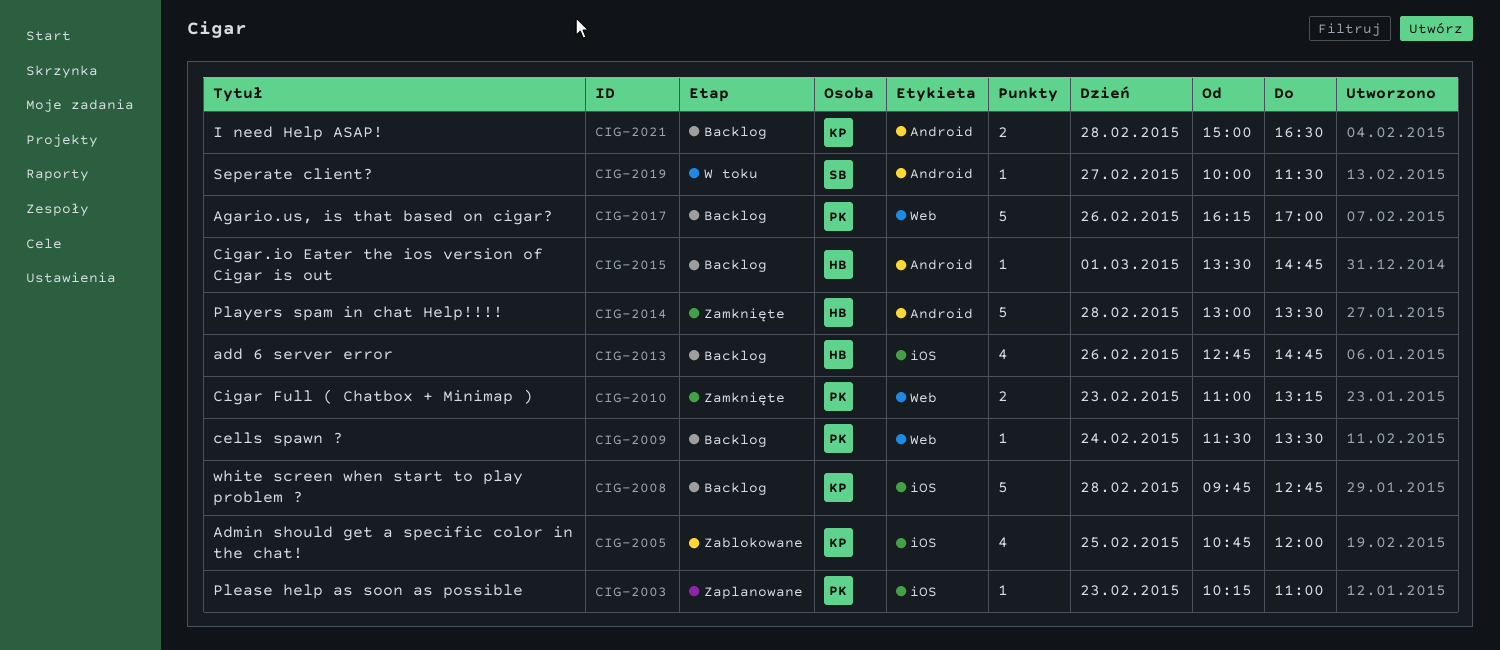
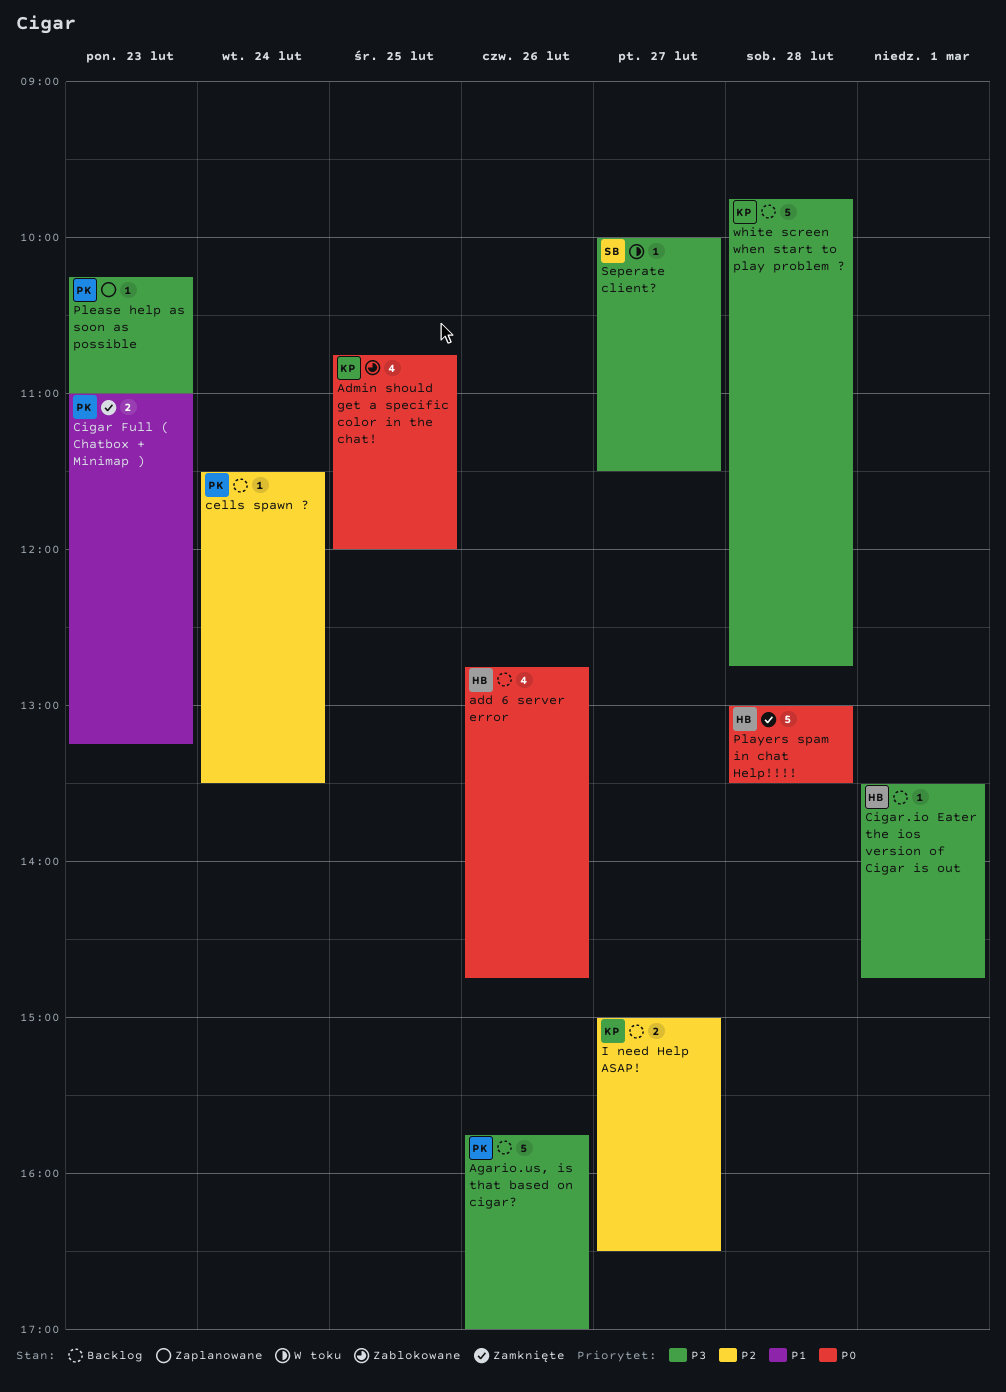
Agario.us, is that based on cigar?, begins: 16:15 -> 15:45
I need Help ASAP!, day: Feb 28 -> Feb 27

